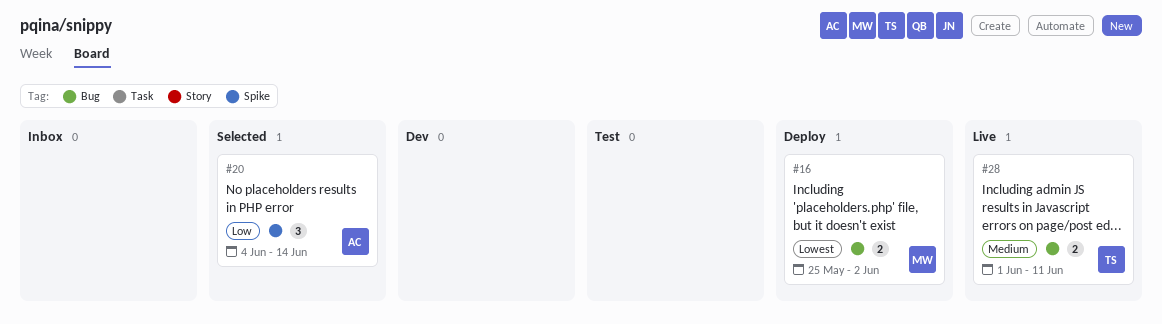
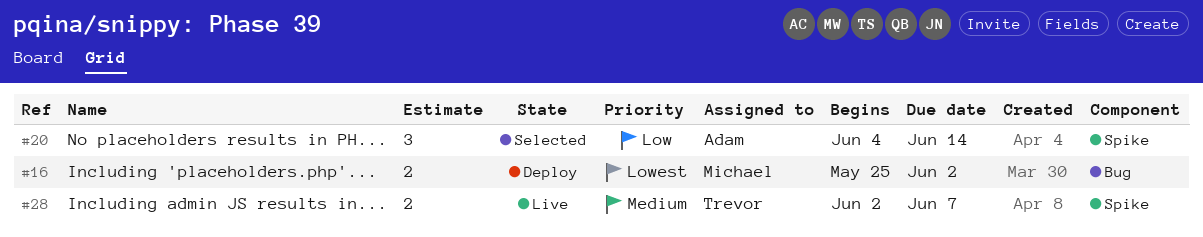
#28, label: Bug -> Spike
#28, start: Jun 1 -> Jun 2
#28, due: Jun 11 -> Jun 7

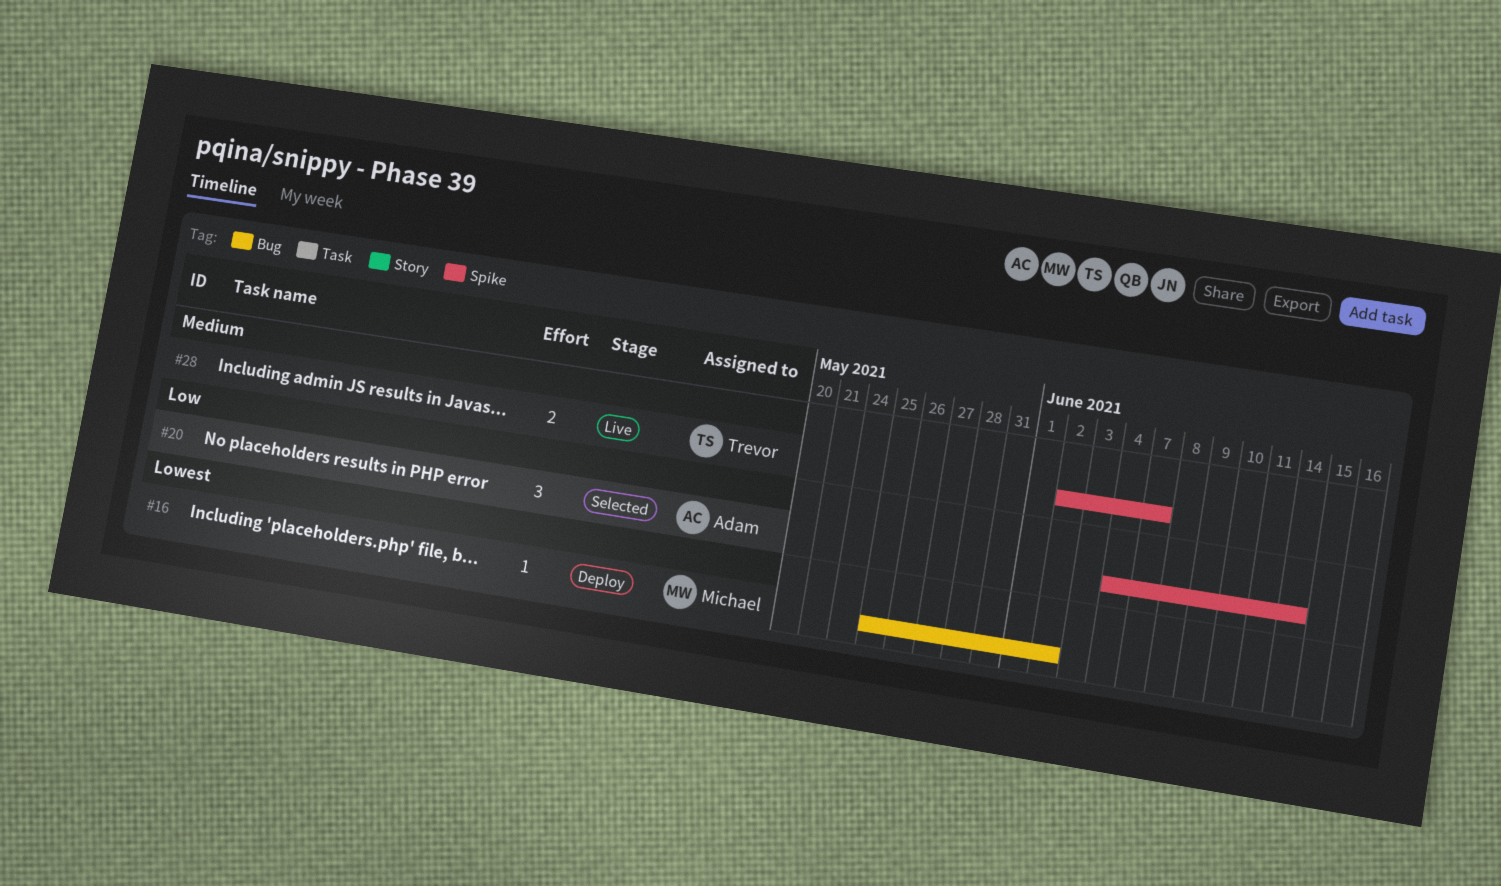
#16, estimate: 2 -> 1

